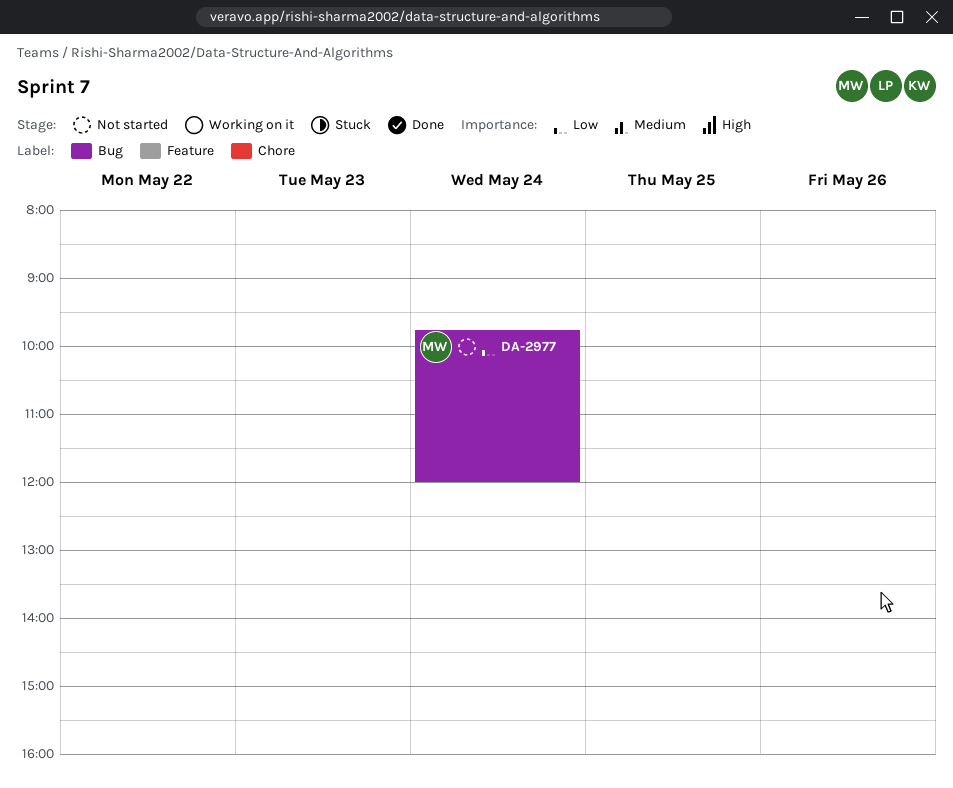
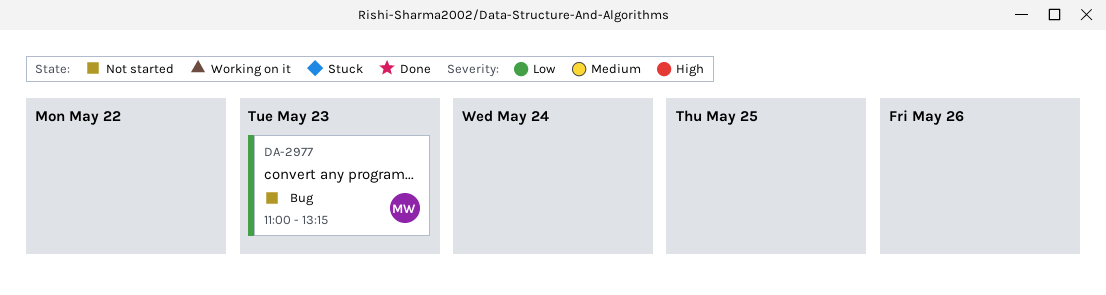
DA-2977, day: May 24 -> May 23
DA-2977, begins: 09:45 -> 11:00
DA-2977, ends: 12:00 -> 13:15

